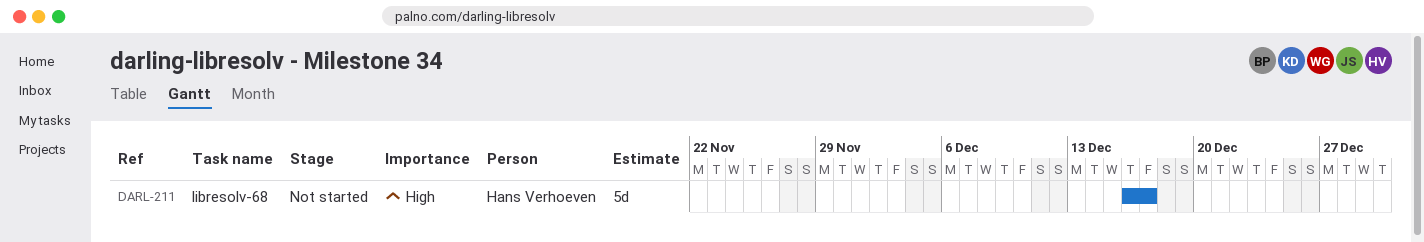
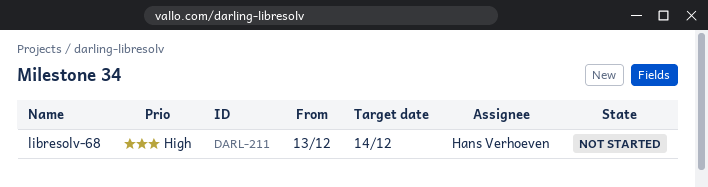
DARL-211, start: Dec 16 -> Dec 13
DARL-211, due: Dec 17 -> Dec 14

